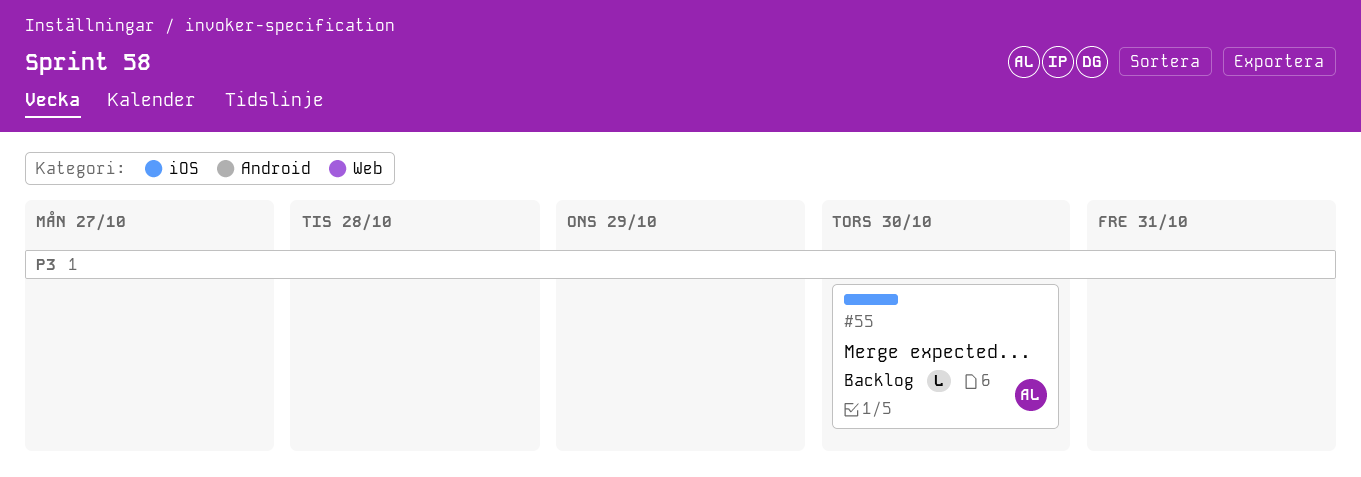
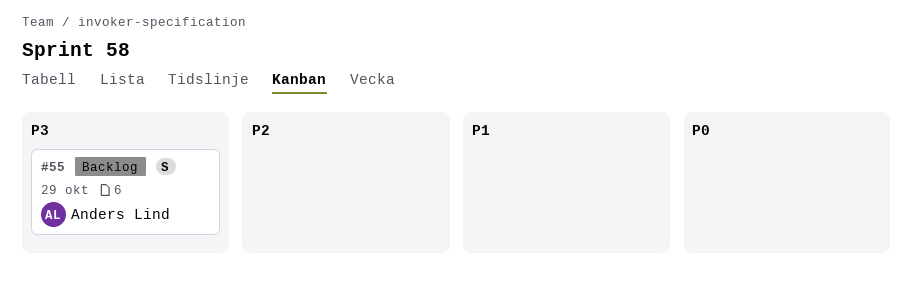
#55, estimate: L -> S
#55, due: Oct 30 -> Oct 29

